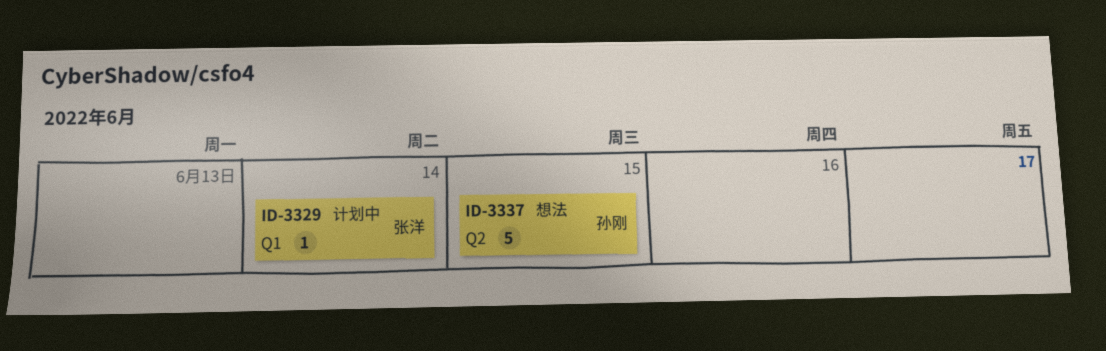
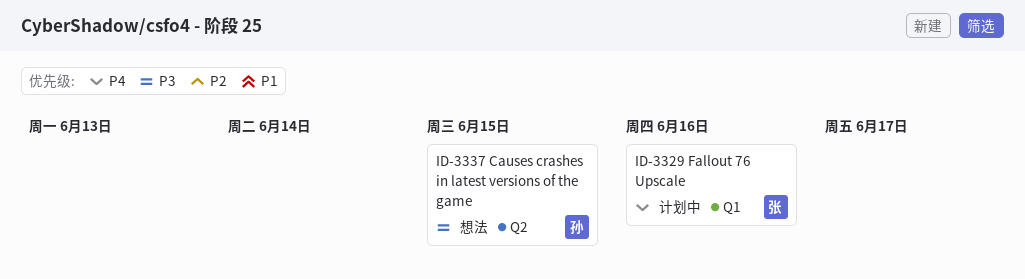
ID-3329, due: Jun 14 -> Jun 16

